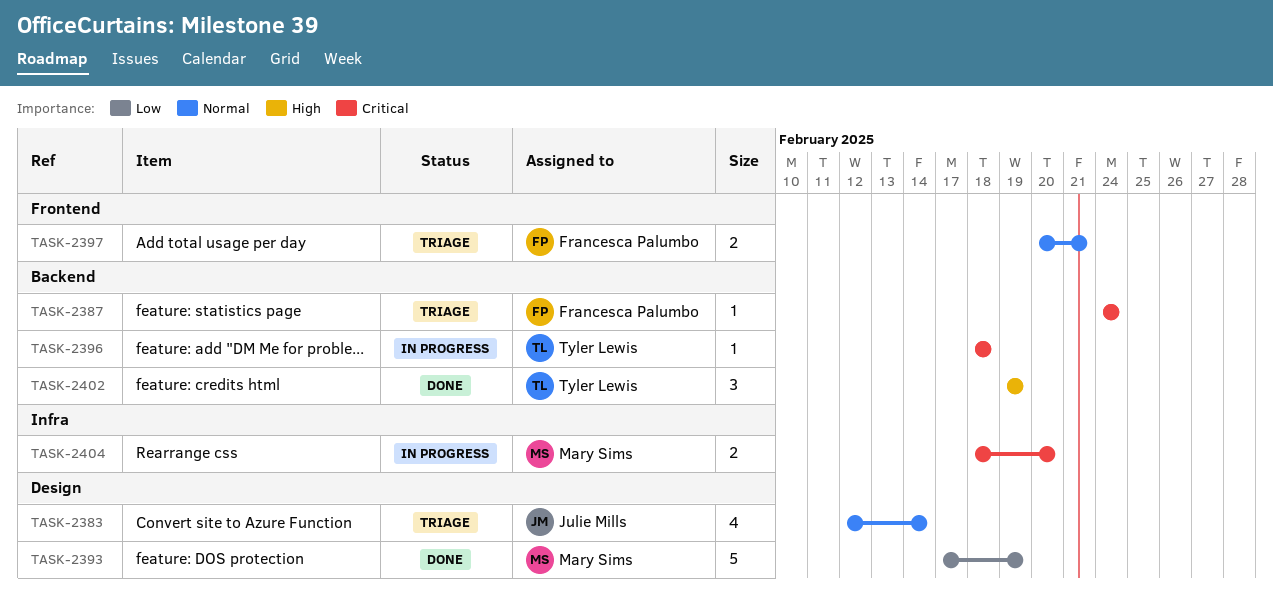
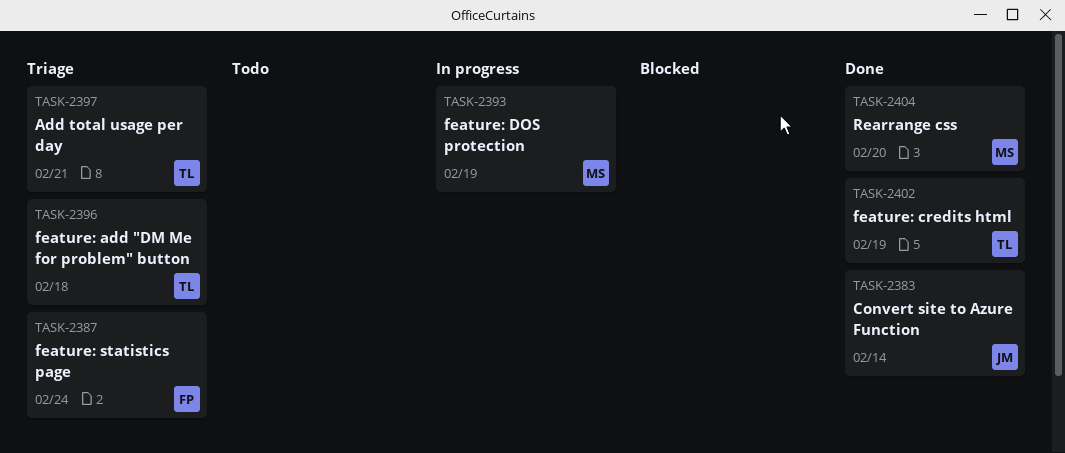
TASK-2383, status: Triage -> Done
TASK-2393, status: Done -> In progress
TASK-2396, status: In progress -> Triage
TASK-2397, owner: Francesca Palumbo -> Tyler Lewis
TASK-2404, status: In progress -> Done

